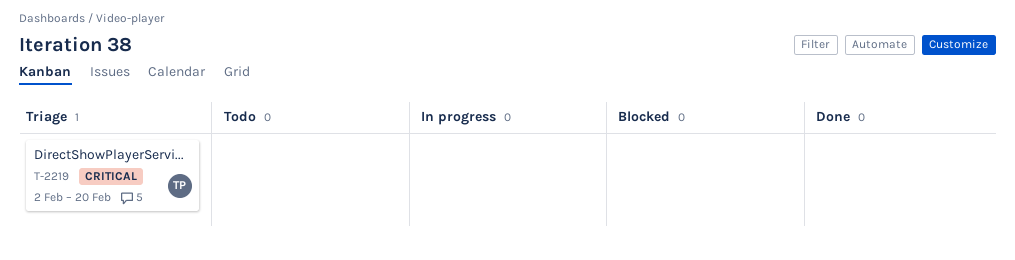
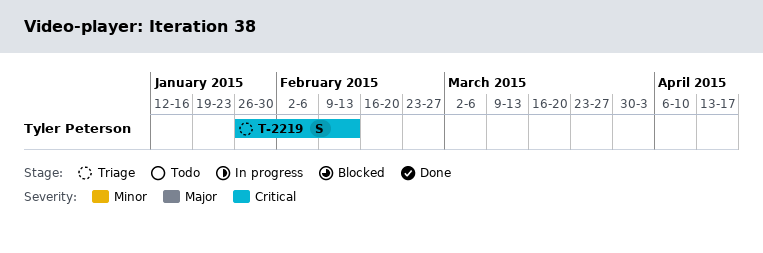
T-2219, start: Feb 2 -> Jan 26
T-2219, due: Feb 20 -> Feb 13

